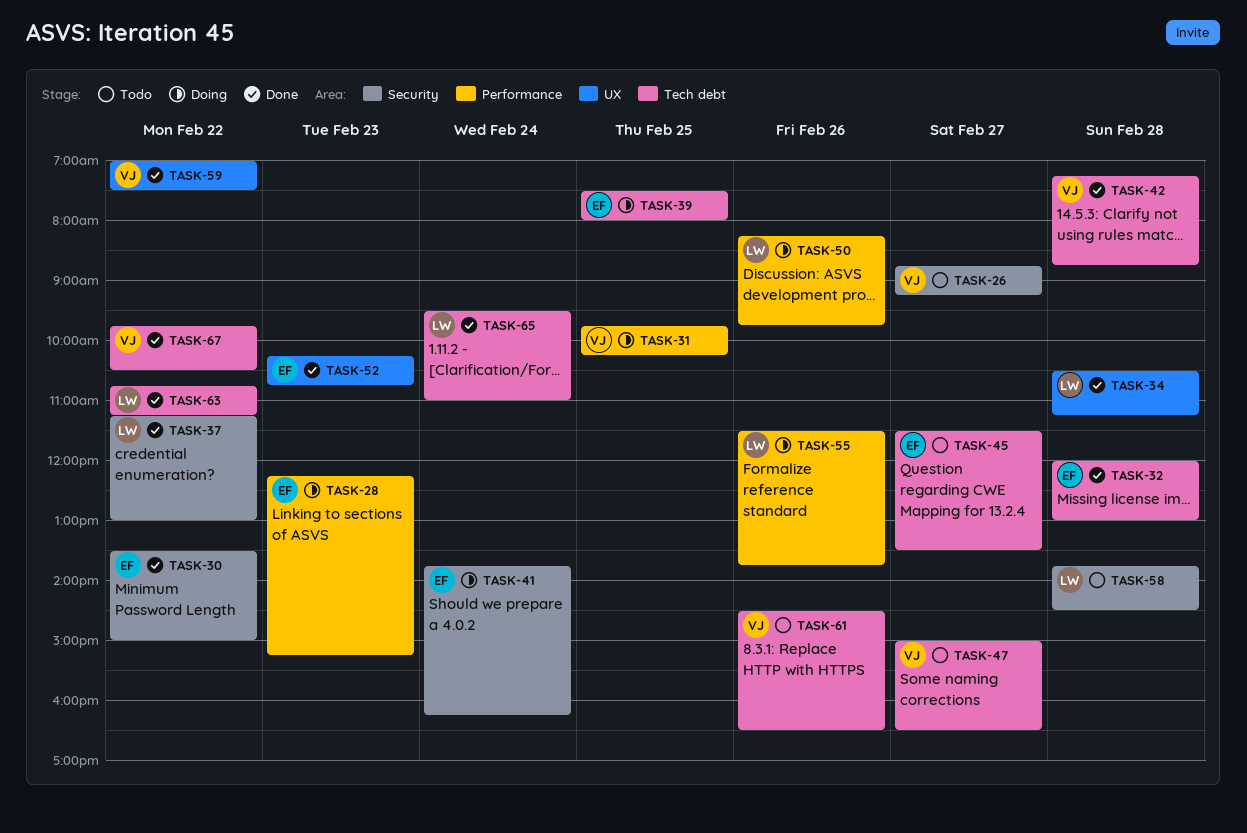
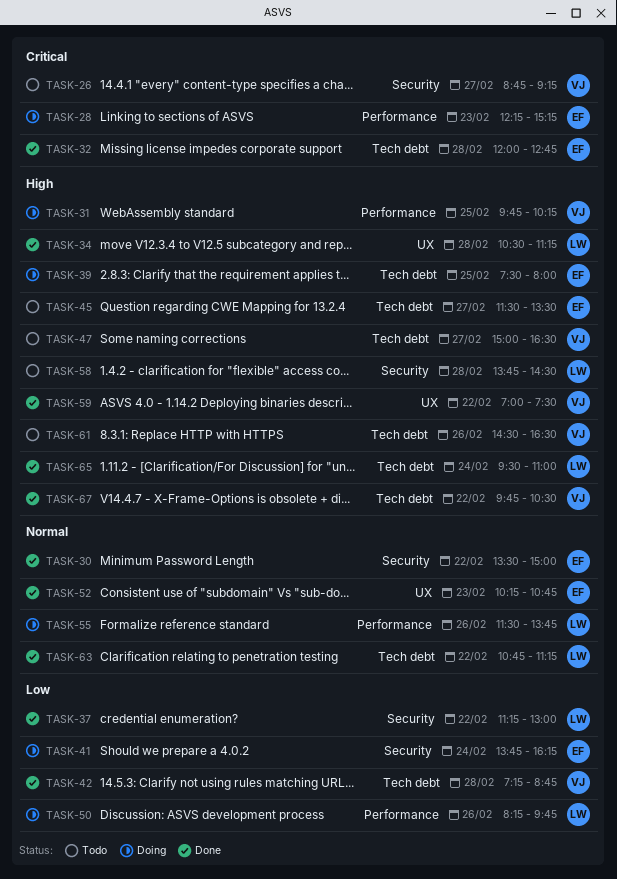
TASK-32, ends: 13:00 -> 12:45

